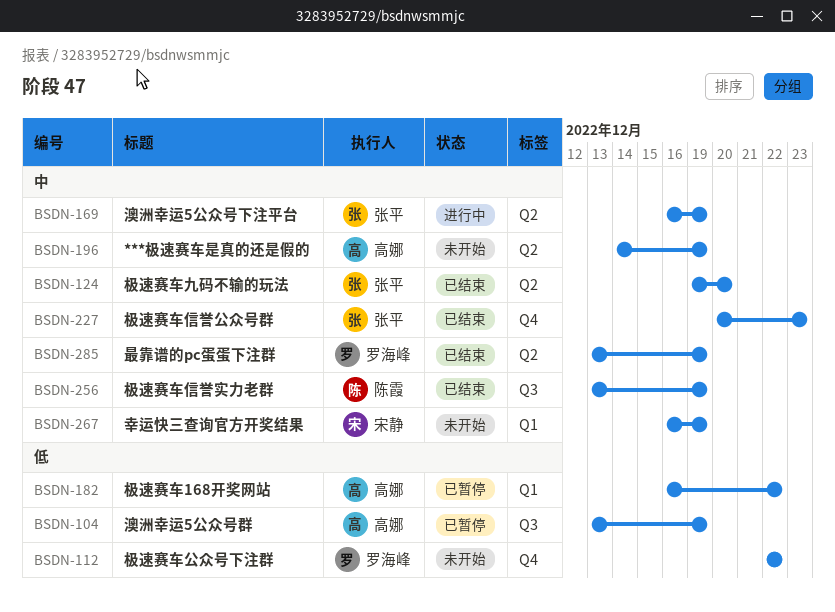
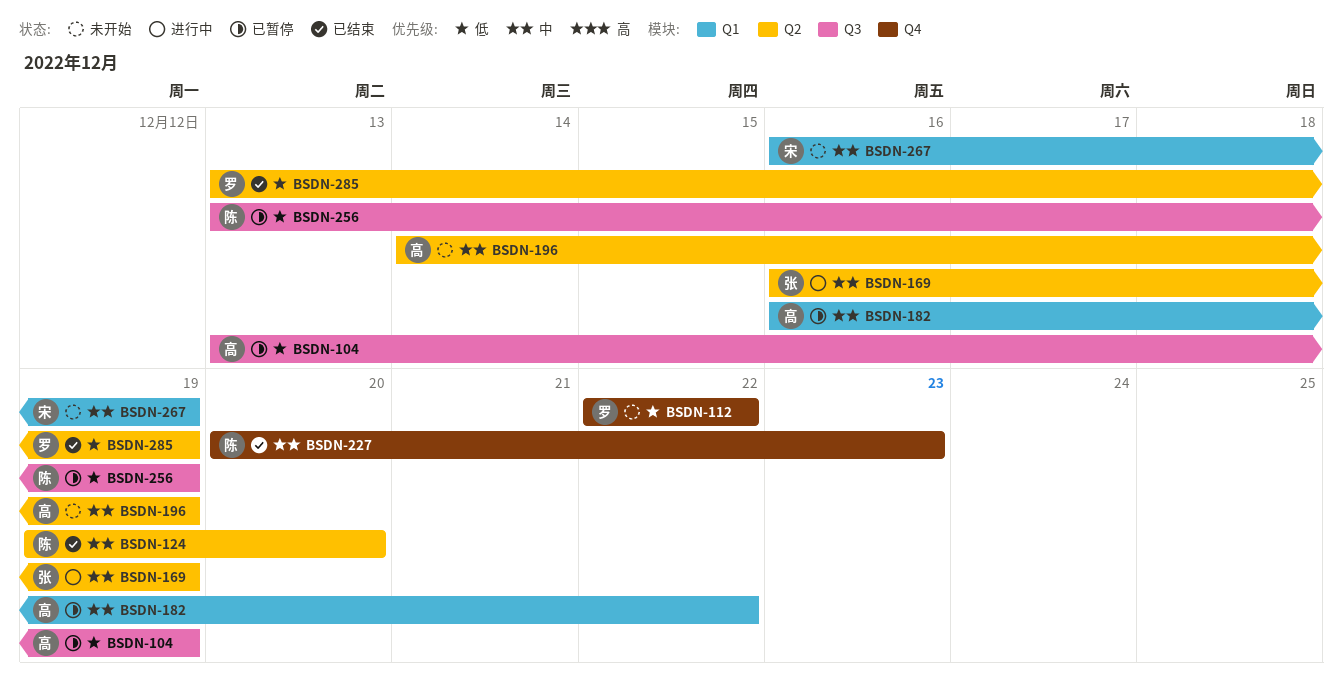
BSDN-124, owner: 张平 -> 陈霞
BSDN-182, priority: 低 -> 中
BSDN-227, owner: 张平 -> 陈霞
BSDN-256, status: 已结束 -> 已暂停
BSDN-256, priority: 中 -> 低
BSDN-285, priority: 中 -> 低

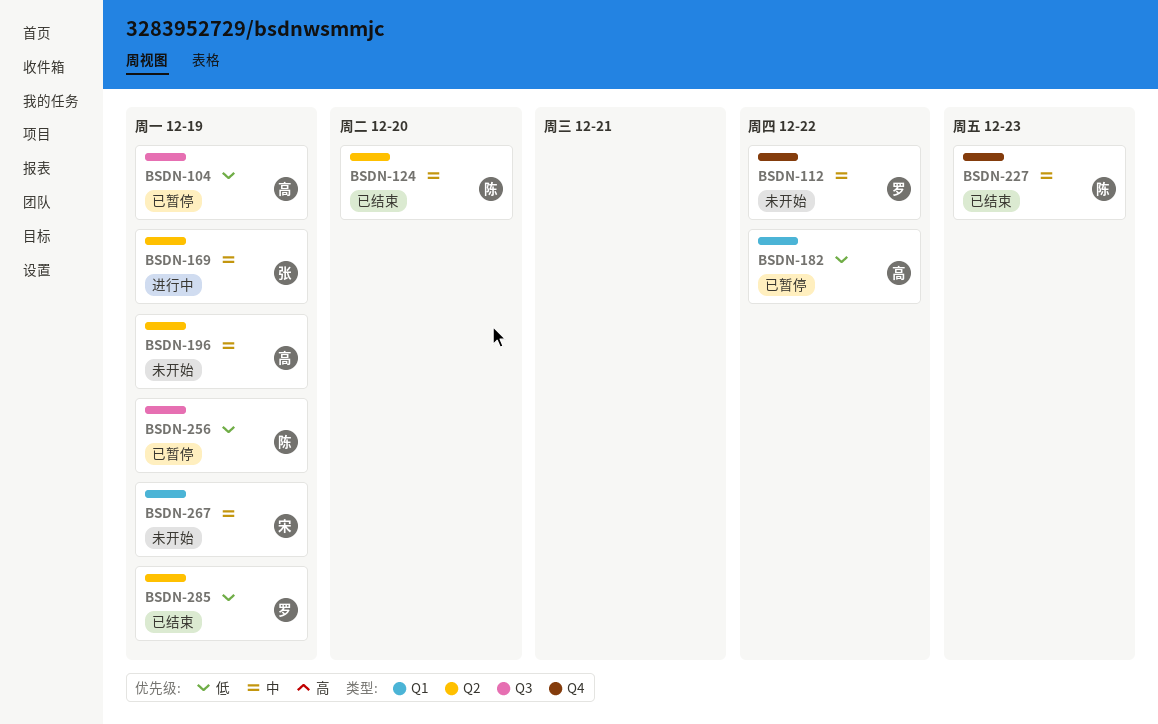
BSDN-112, priority: 低 -> 中
BSDN-182, priority: 中 -> 低

